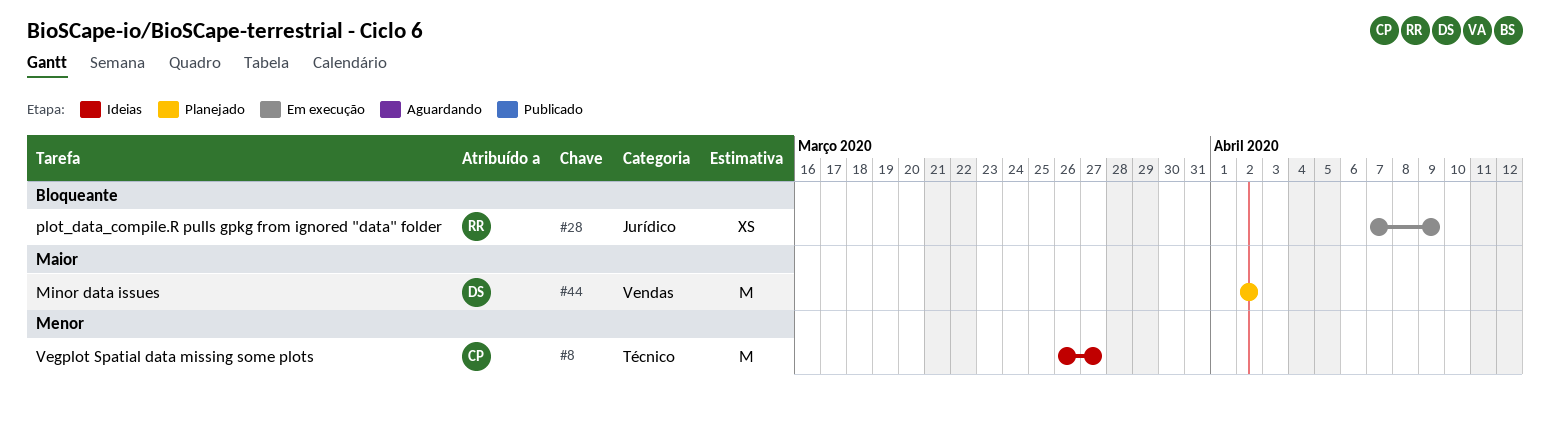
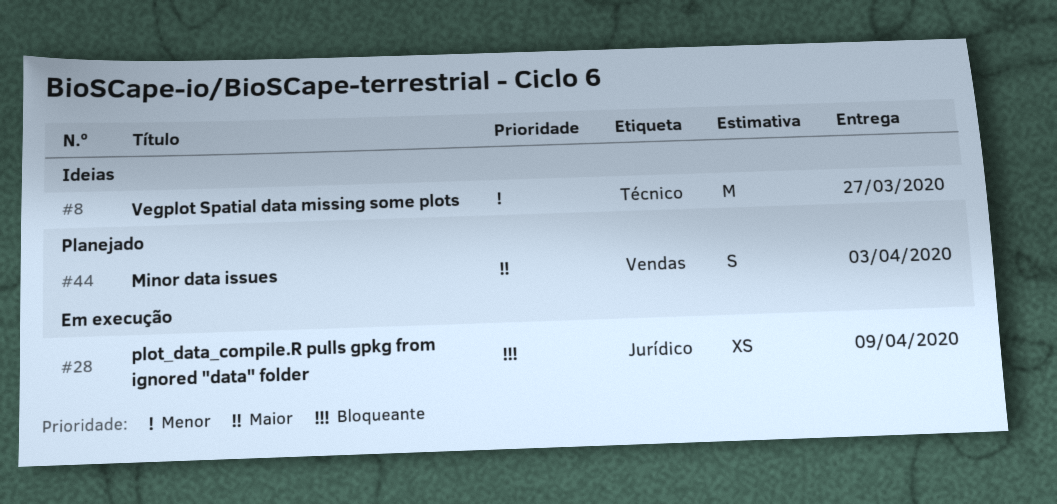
#44, estimate: M -> S
#44, due: Apr 2 -> Apr 3

